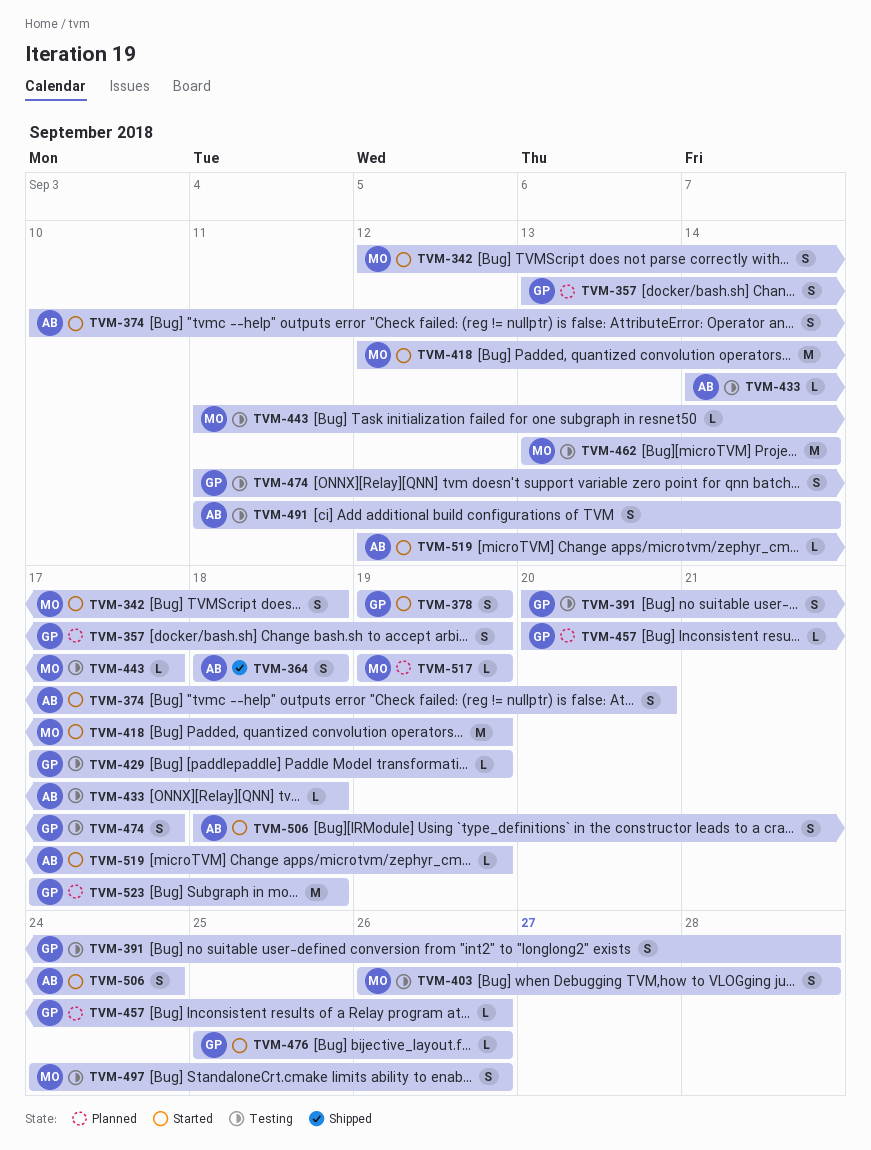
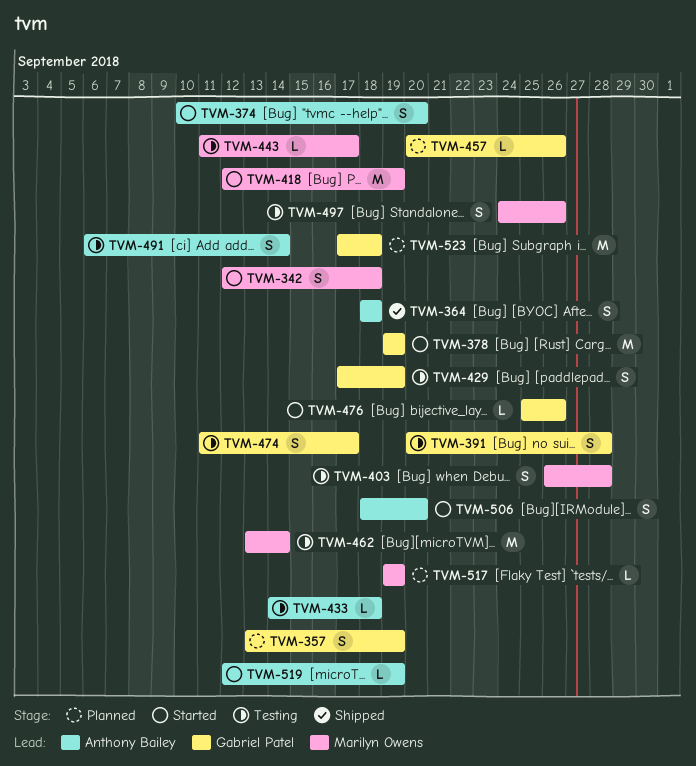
TVM-378, estimate: S -> M
TVM-429, estimate: L -> S
TVM-491, start: Sep 11 -> Sep 6
TVM-506, due: Sep 24 -> Sep 20

